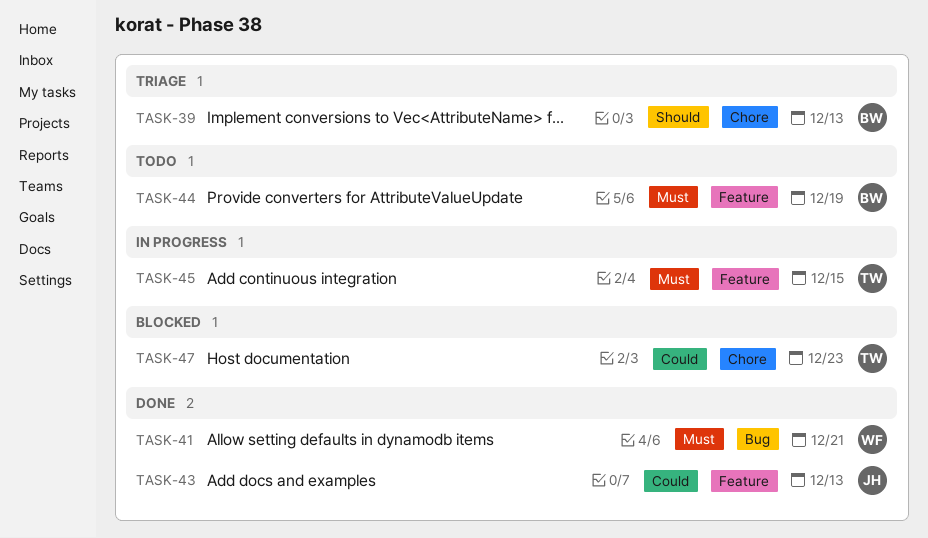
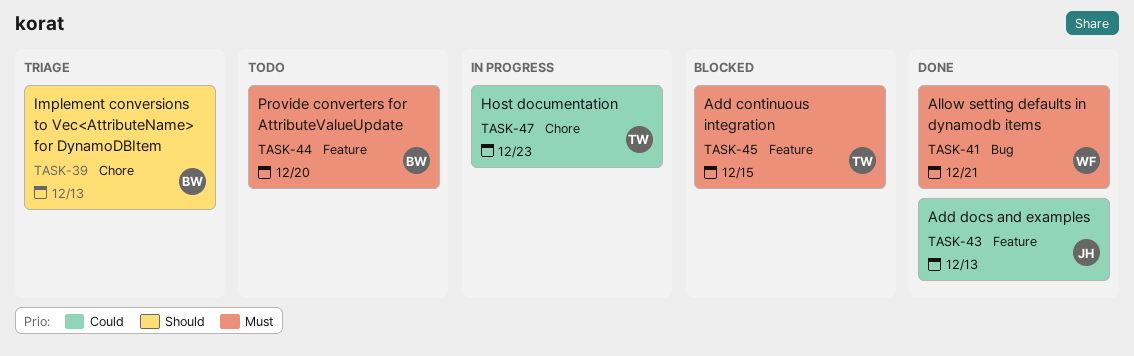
TASK-44, due: Dec 19 -> Dec 20
TASK-45, status: In progress -> Blocked
TASK-47, status: Blocked -> In progress

